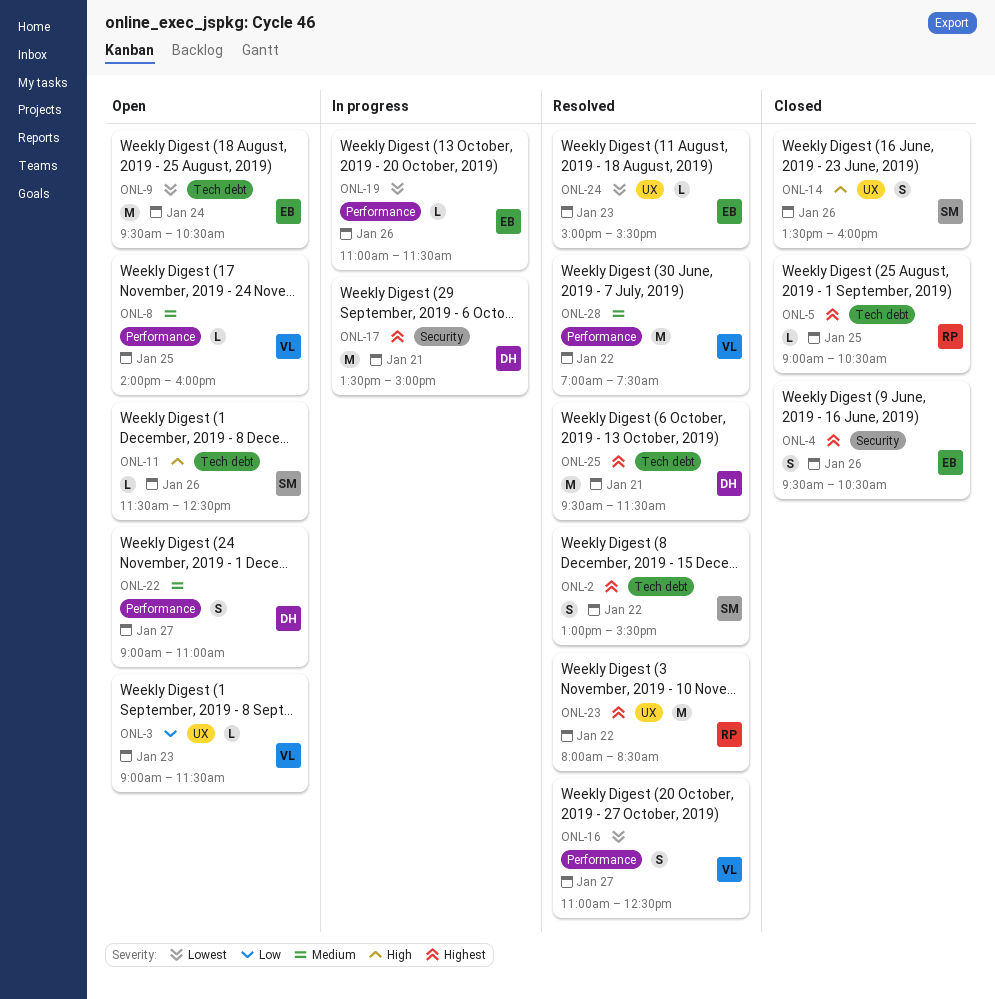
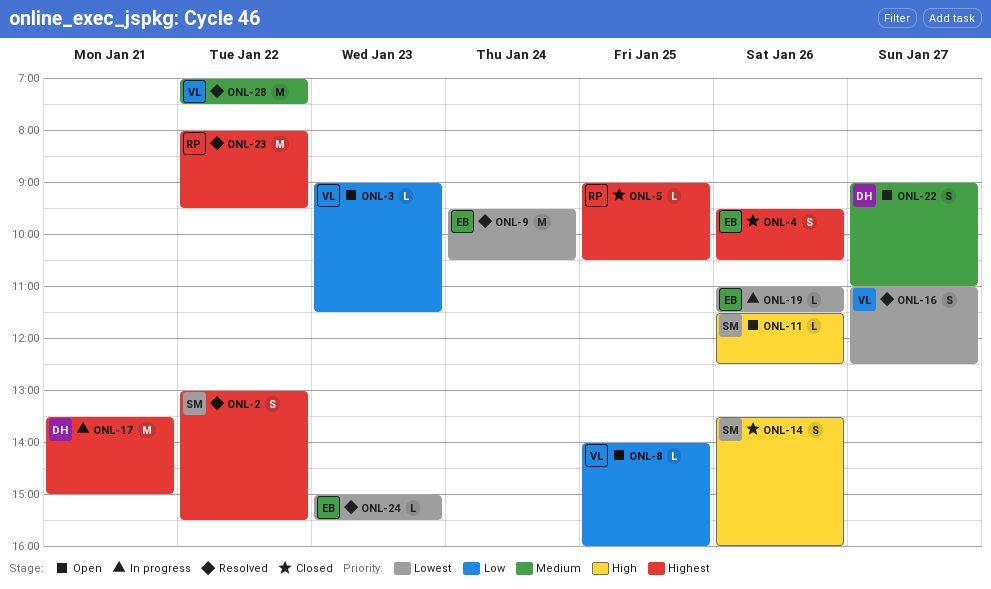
ONL-8, priority: Medium -> Low
ONL-9, status: Open -> Resolved
ONL-23, ends: 08:30 -> 09:30
ONL-25: present -> none

